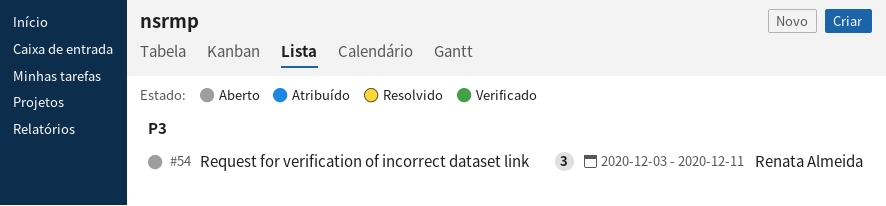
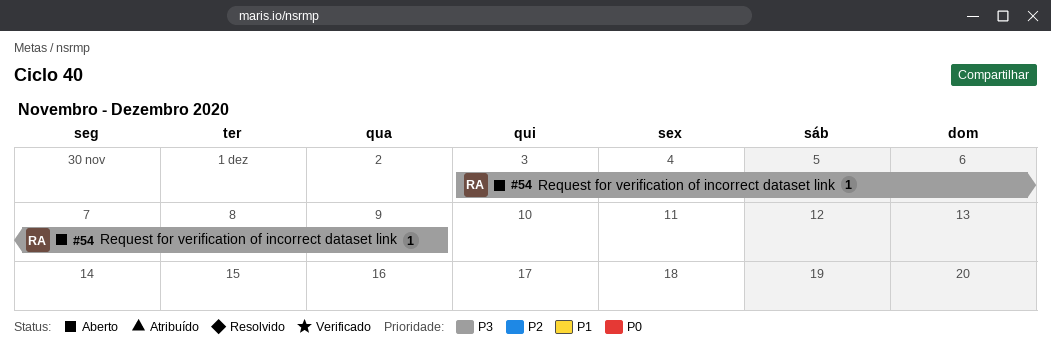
#54, estimate: 3 -> 1
#54, due: Dec 11 -> Dec 9

